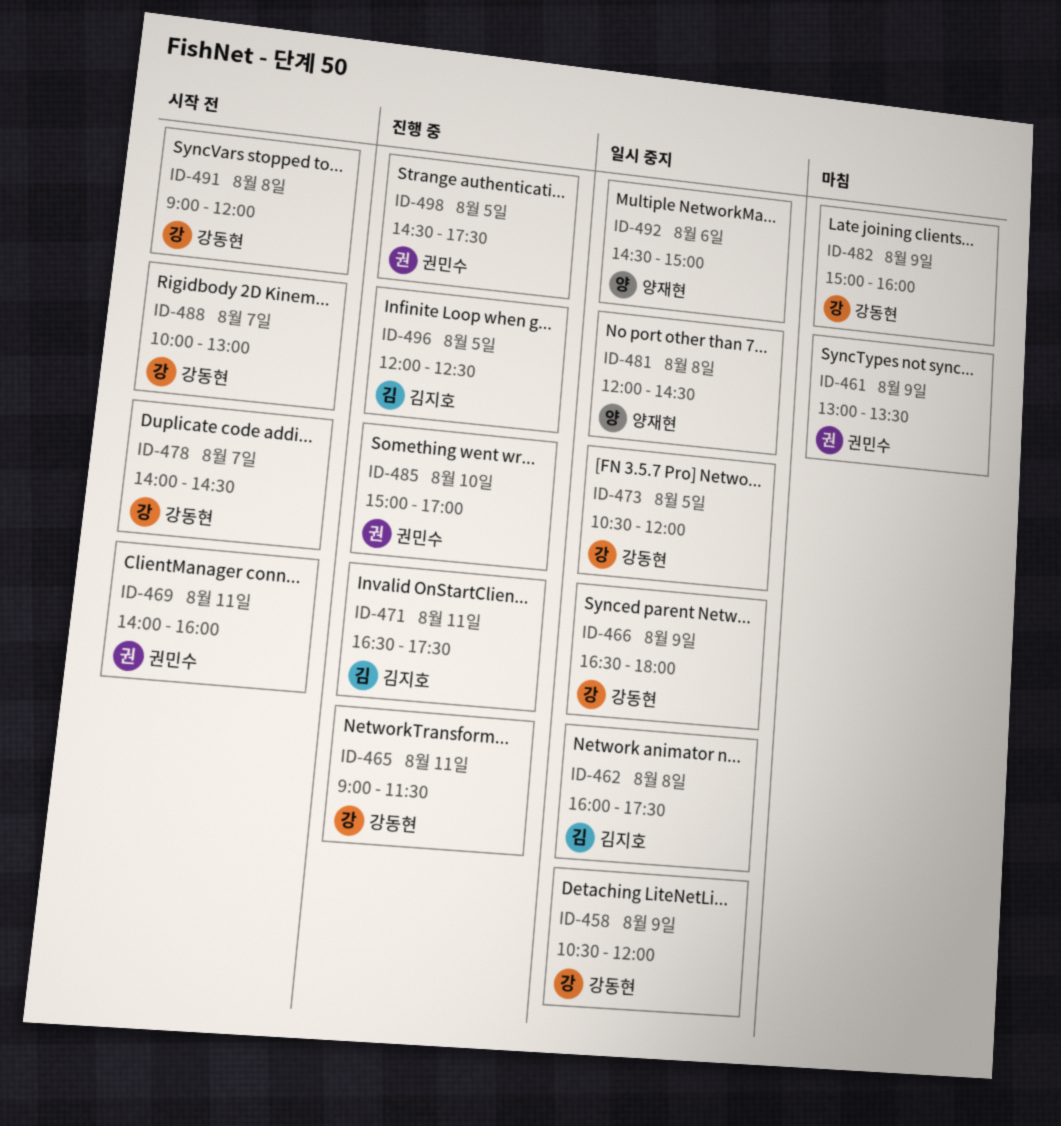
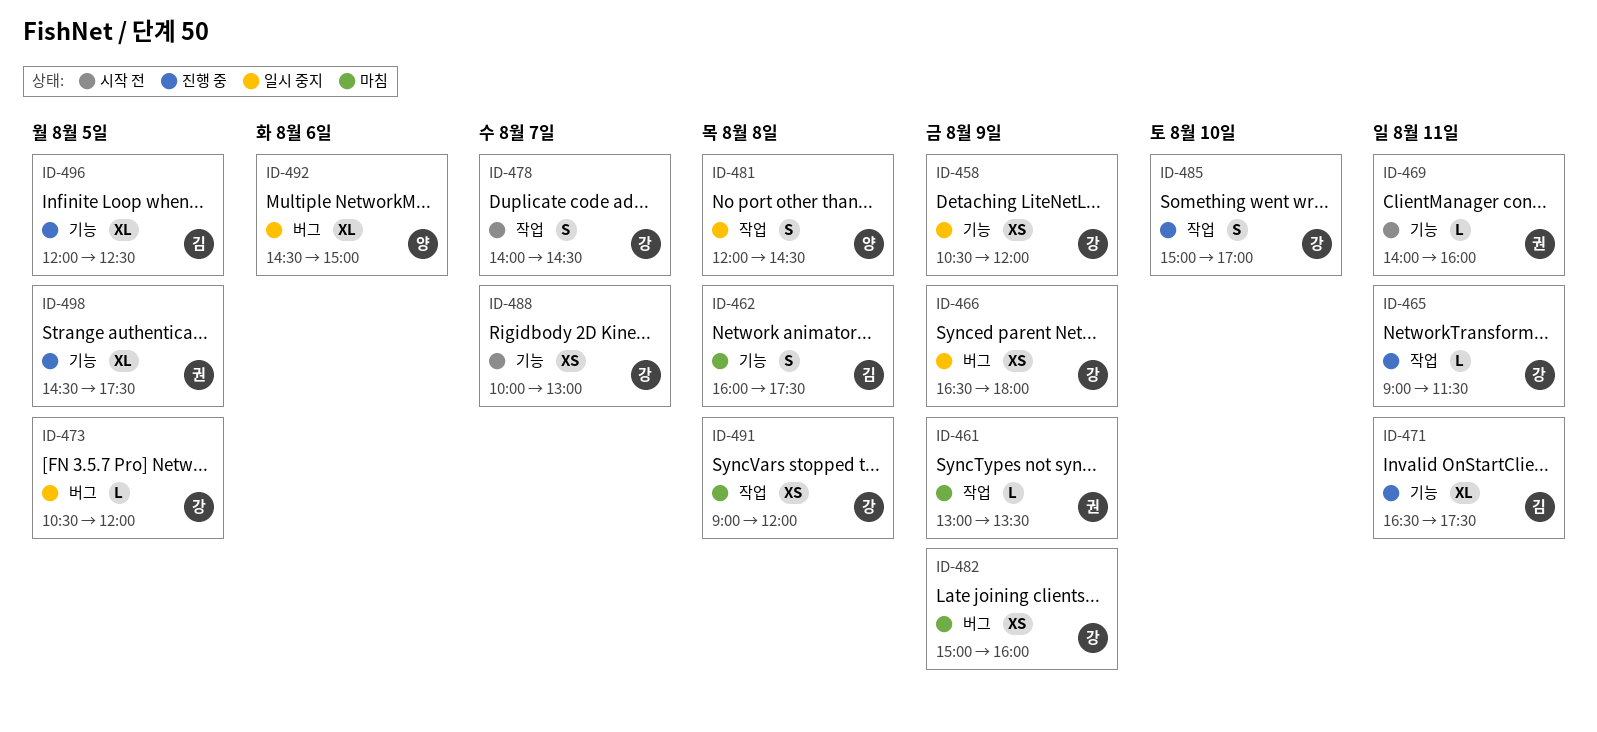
ID-462, status: 일시 중지 -> 마침
ID-485, owner: 권민수 -> 강동현
ID-491, status: 시작 전 -> 마침

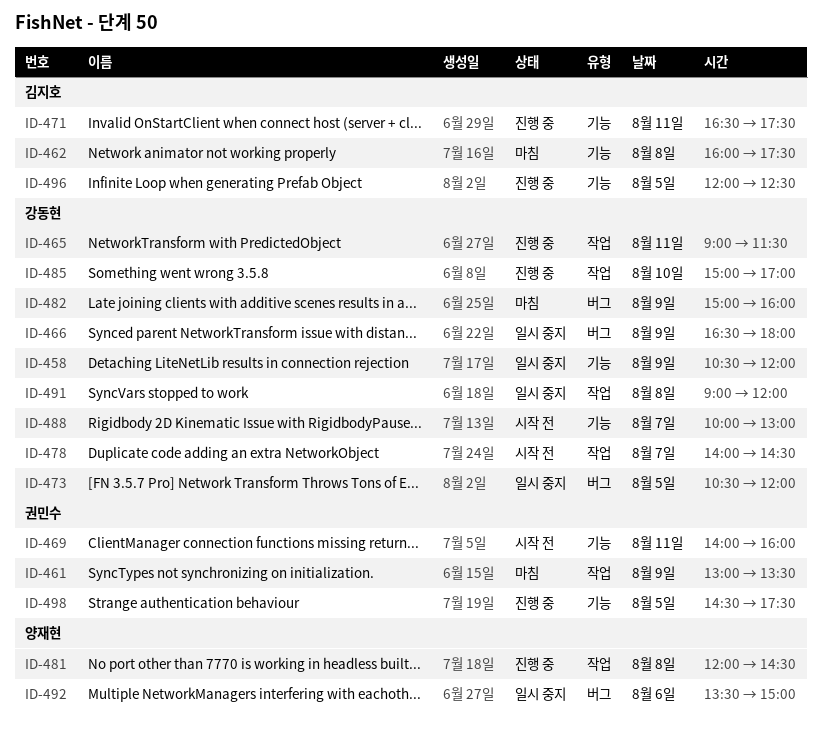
ID-481, status: 일시 중지 -> 진행 중
ID-491, status: 마침 -> 일시 중지
ID-492, begins: 14:30 -> 13:30

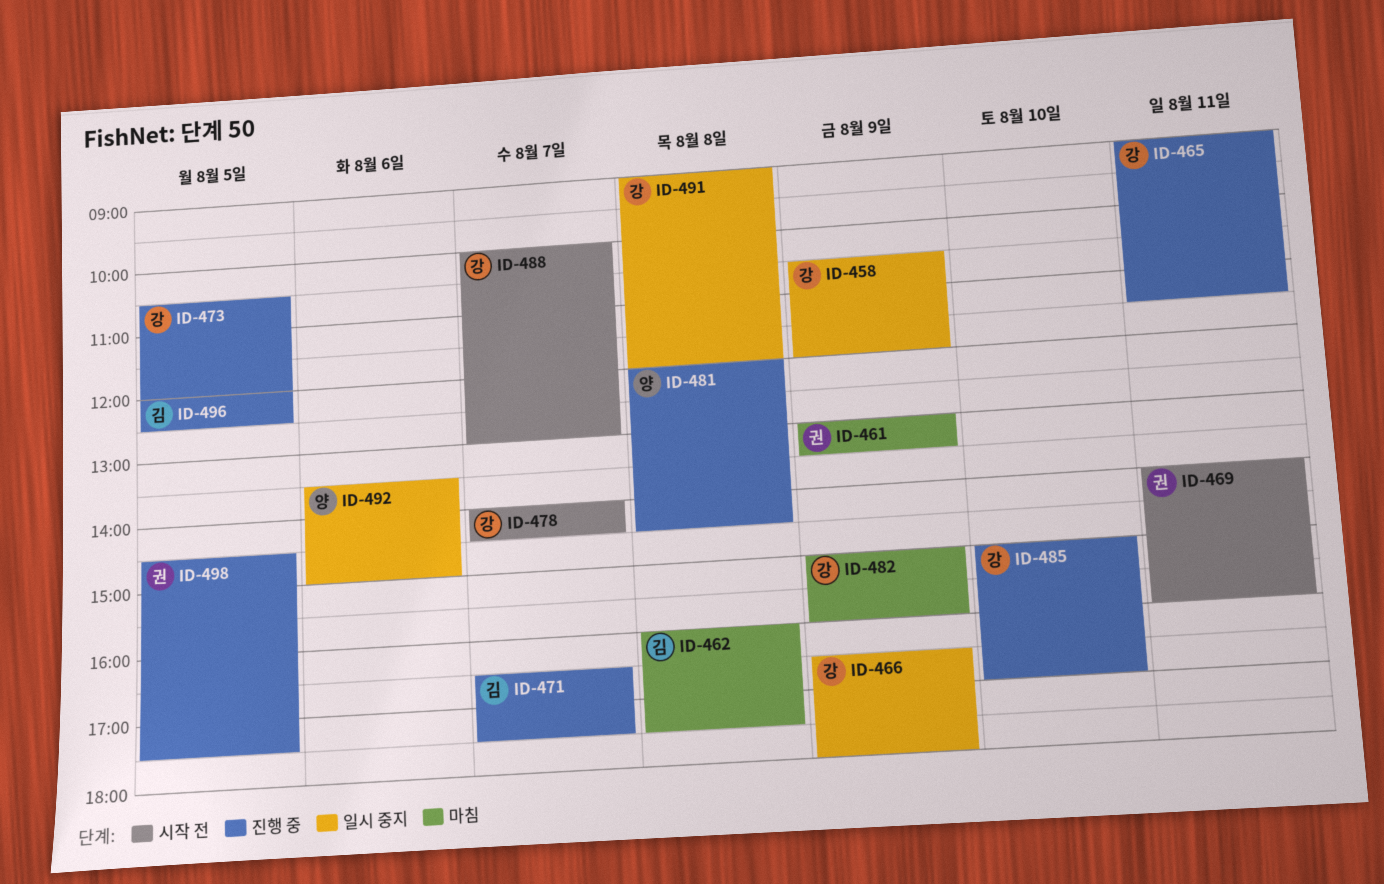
ID-471, day: Aug 11 -> Aug 7
ID-473, status: 일시 중지 -> 진행 중

